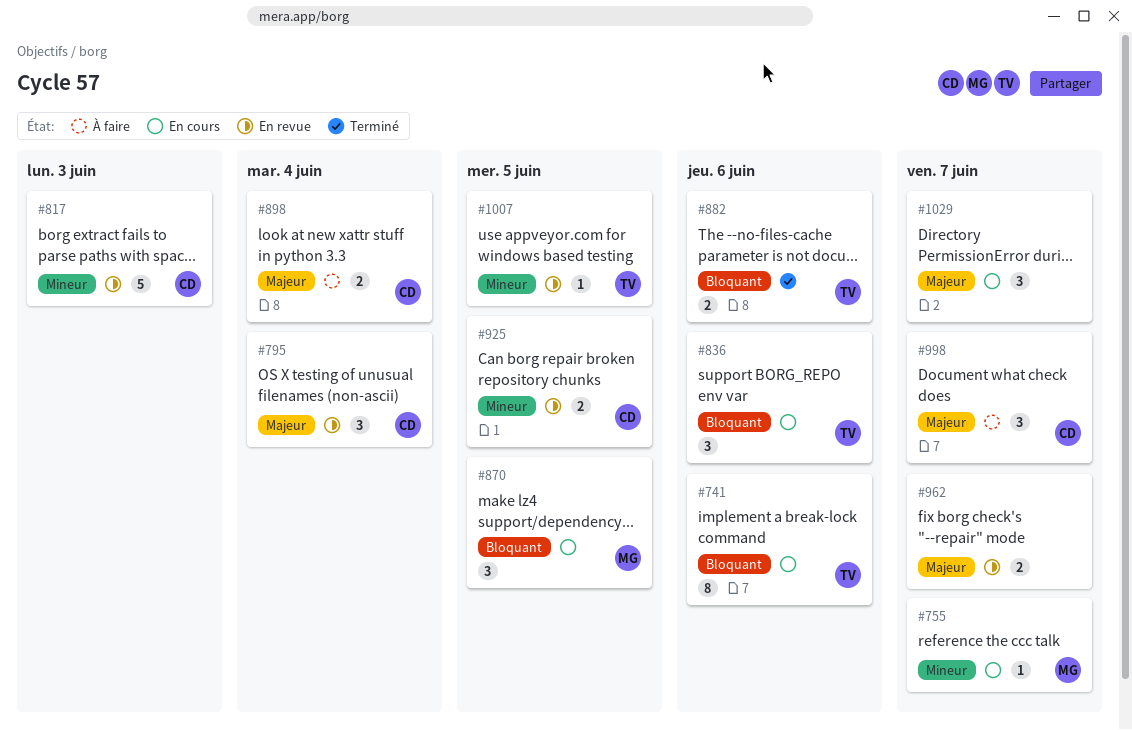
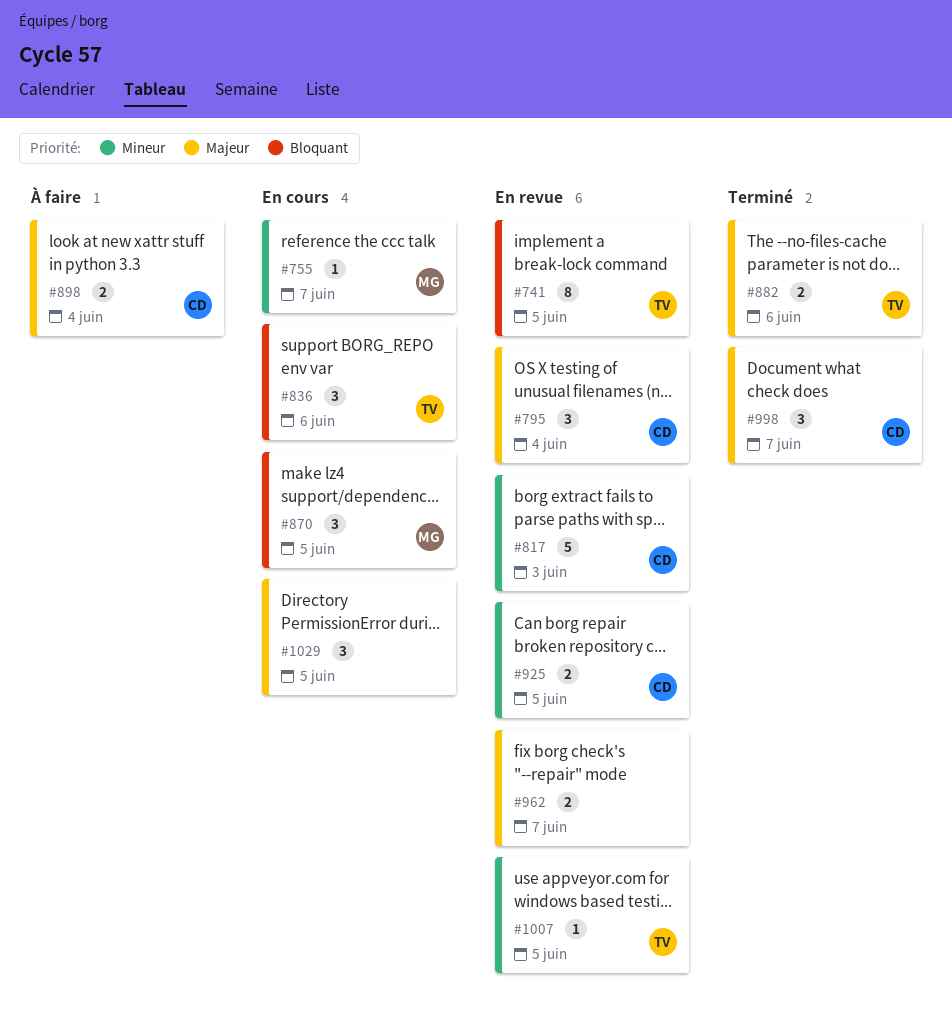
#741, status: En cours -> En revue
#741, due: Jun 6 -> Jun 5
#882, priority: Bloquant -> Majeur
#998, status: À faire -> Terminé
#1029, due: Jun 7 -> Jun 5

